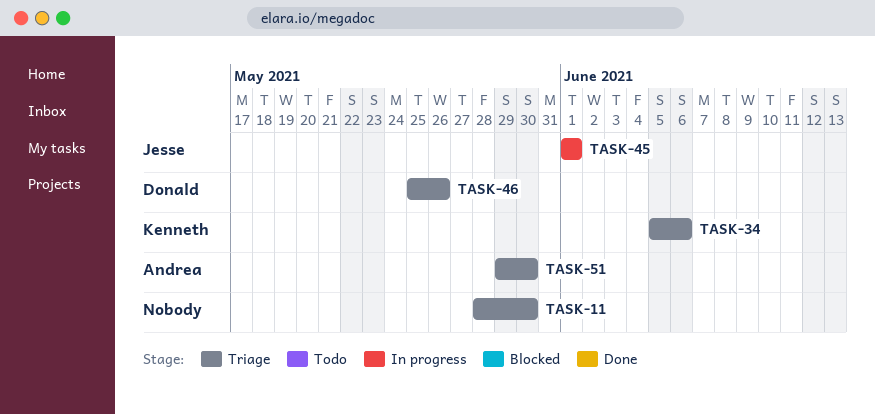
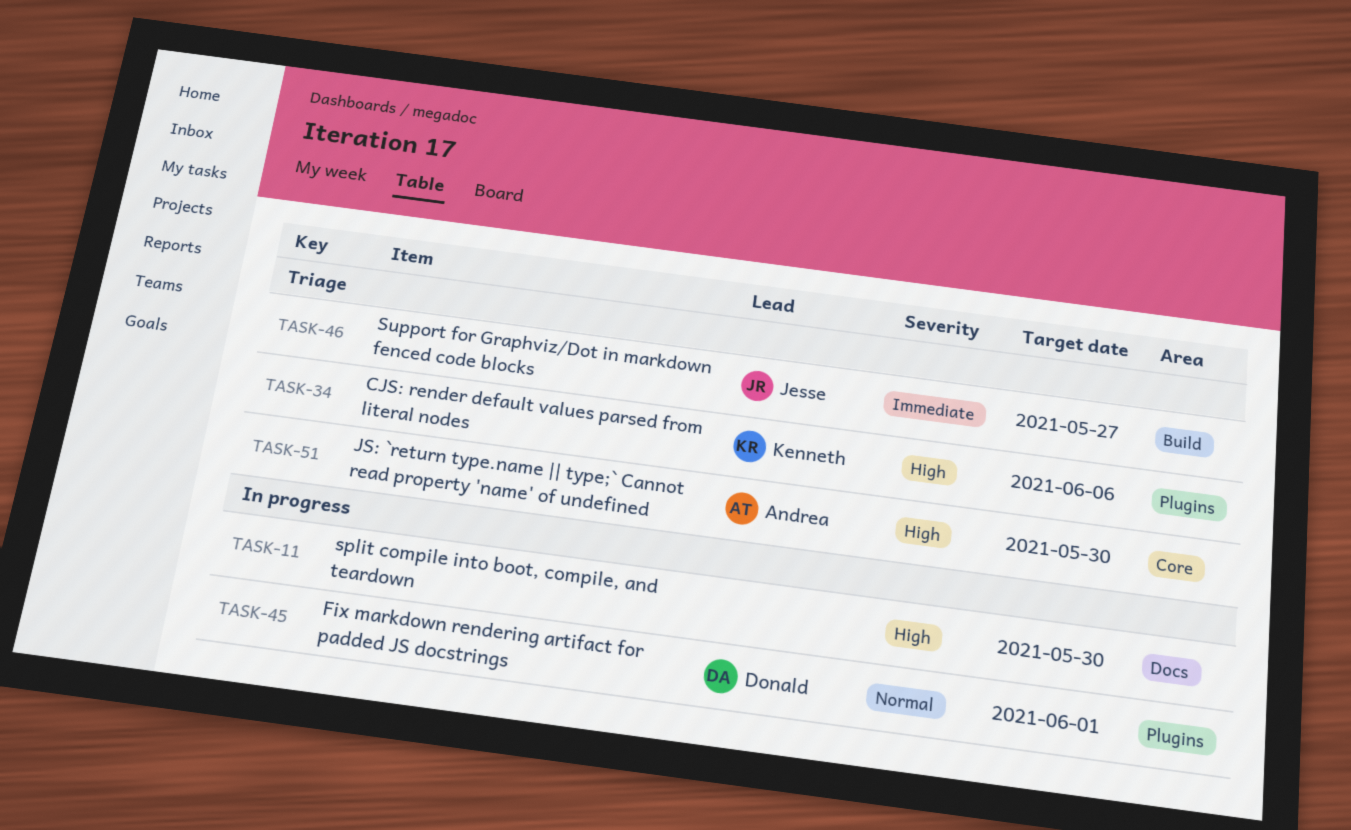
TASK-11, status: Triage -> In progress
TASK-45, owner: Jesse -> Donald
TASK-46, owner: Donald -> Jesse
TASK-46, due: May 26 -> May 27

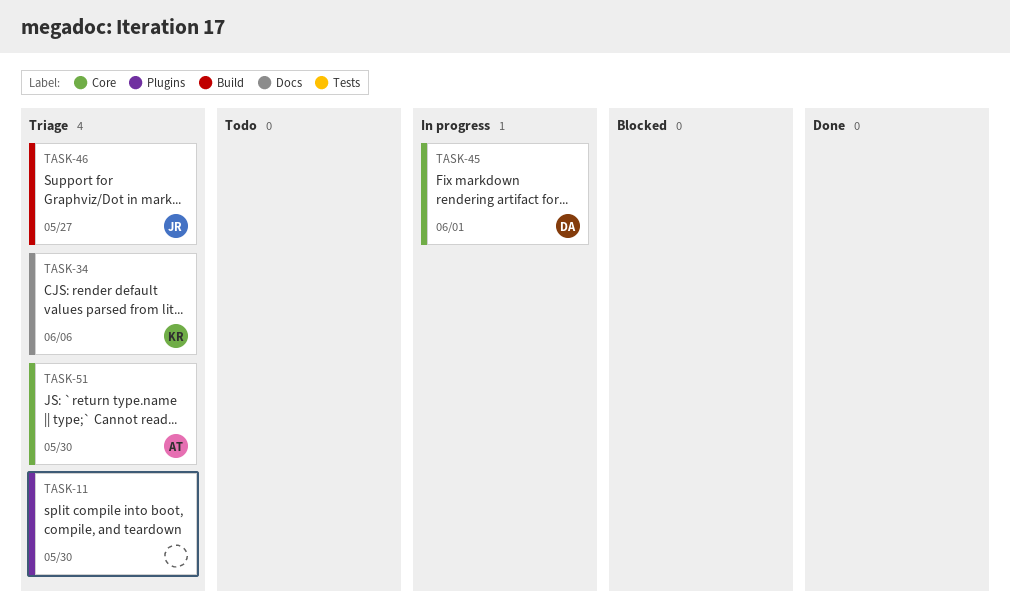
TASK-11, status: In progress -> Triage
TASK-11, label: Docs -> Plugins
TASK-34, label: Plugins -> Docs
TASK-45, label: Plugins -> Core

